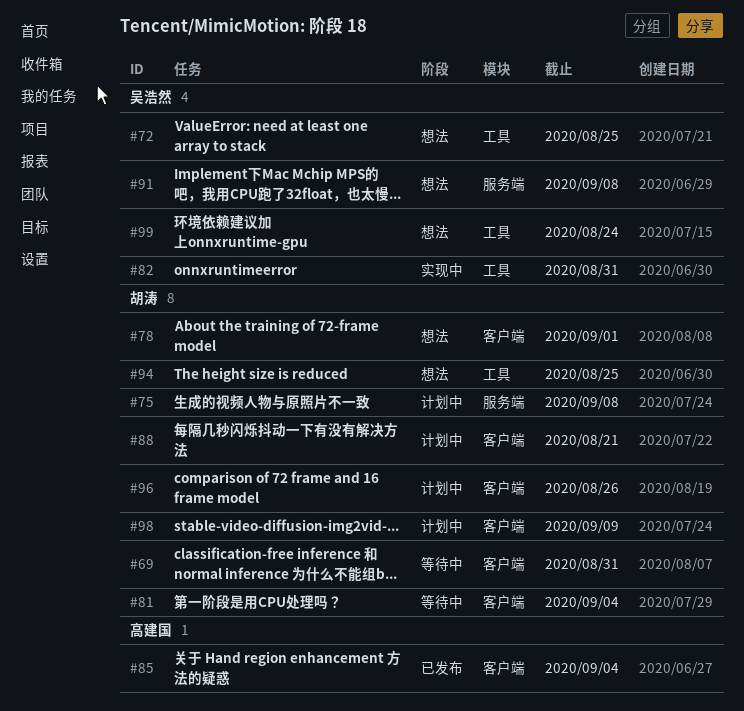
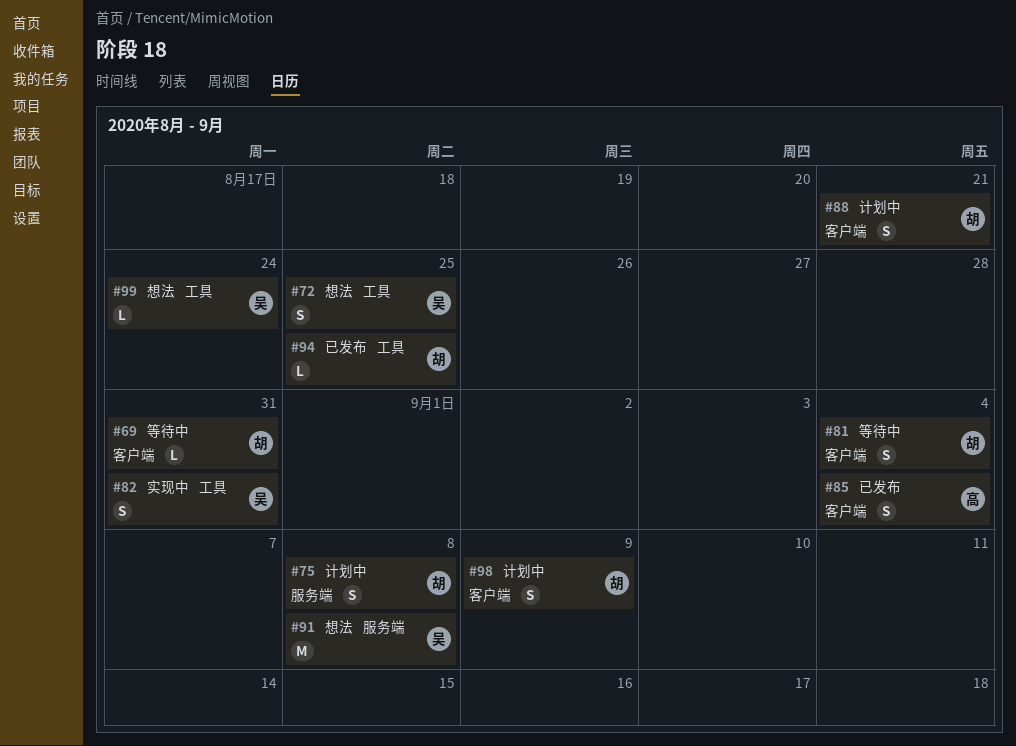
#78: present -> none
#94, status: 想法 -> 已发布
#96: present -> none

